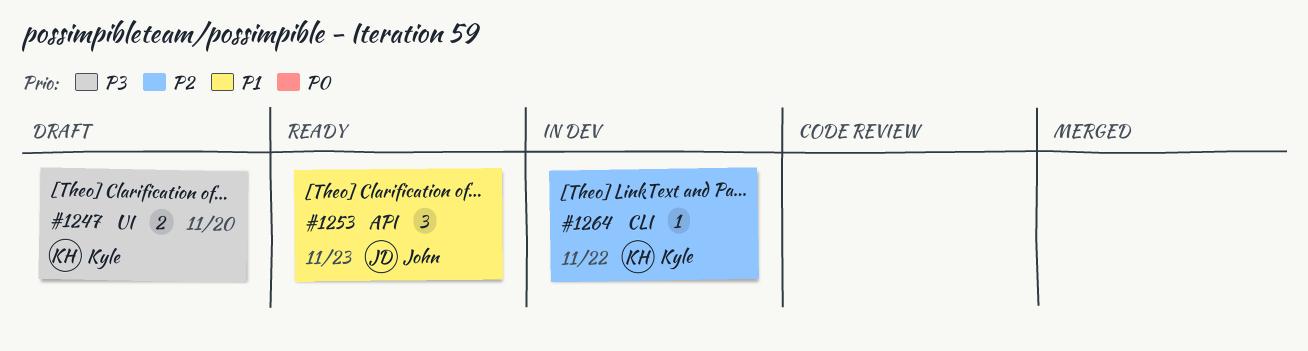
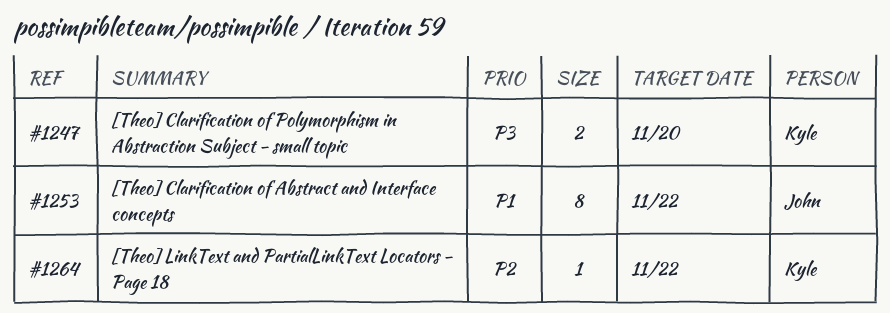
#1253, estimate: 3 -> 8
#1253, due: Nov 23 -> Nov 22

